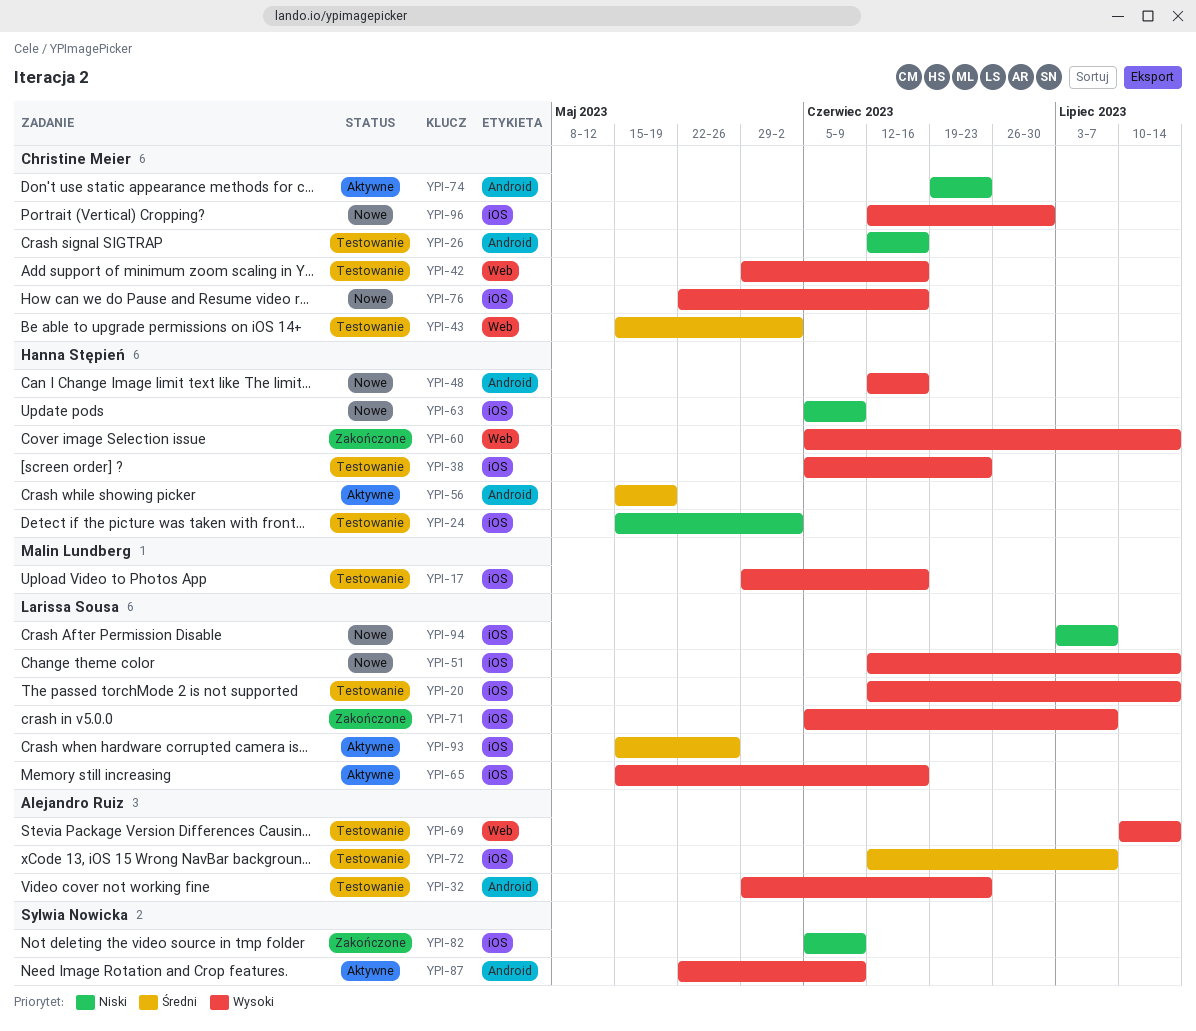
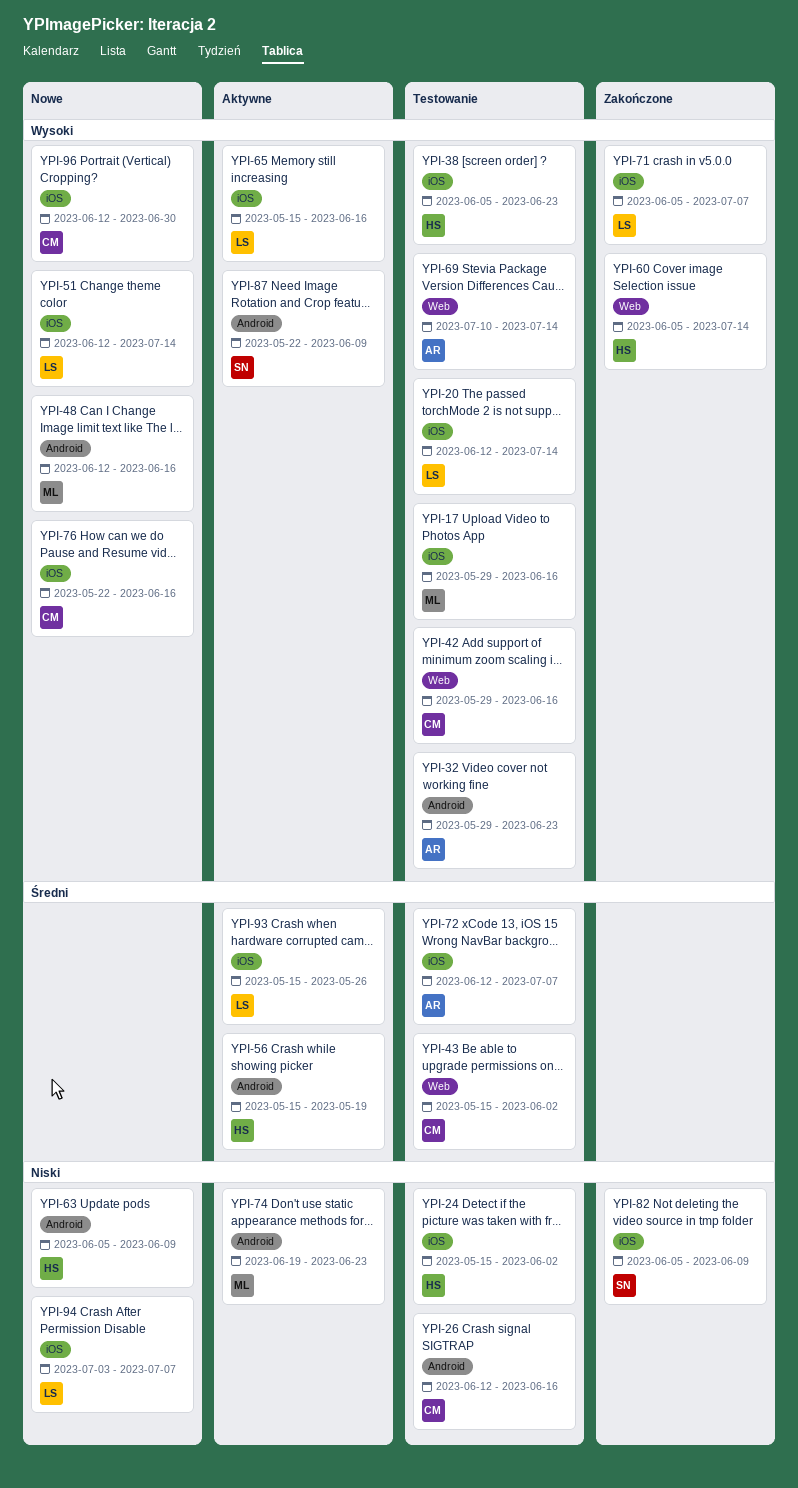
YPI-48, owner: Hanna Stępień -> Malin Lundberg
YPI-63, label: iOS -> Android
YPI-74, owner: Christine Meier -> Malin Lundberg

